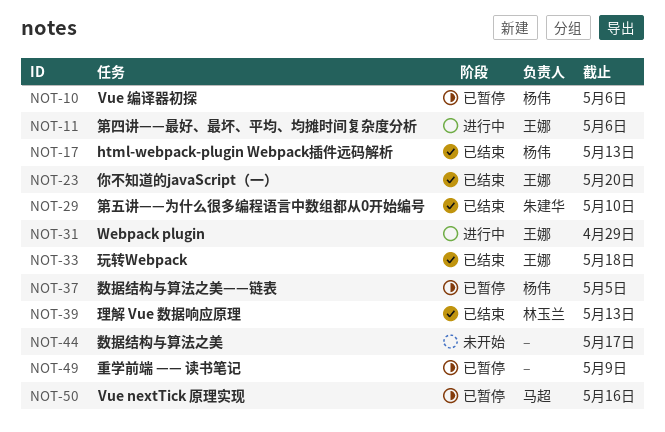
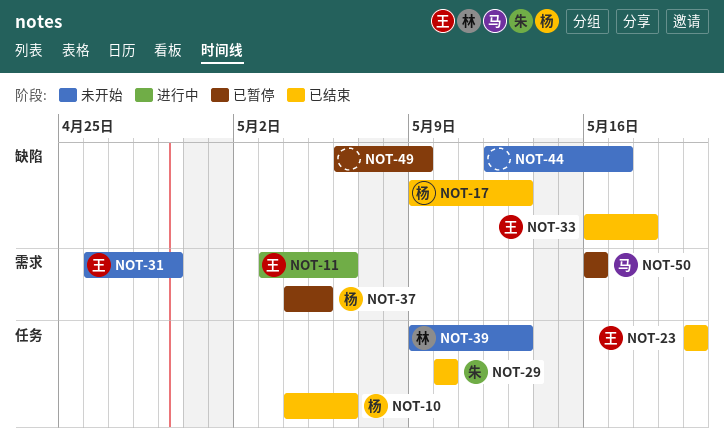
NOT-10, status: 已暂停 -> 已结束
NOT-31, status: 进行中 -> 未开始
NOT-39, status: 已结束 -> 未开始

